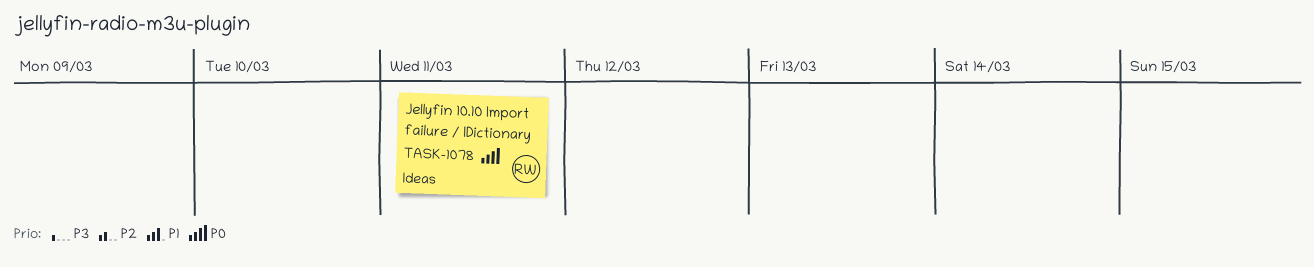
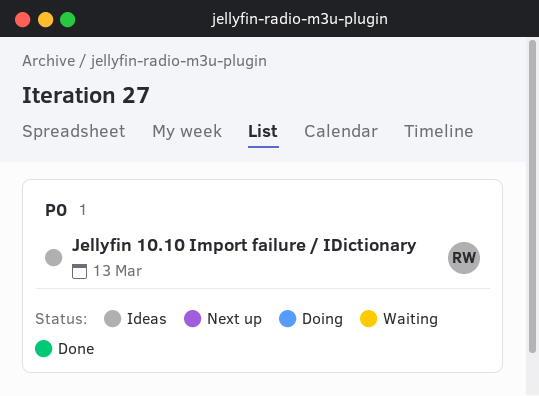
Jellyfin 10.10 Import failure / IDictionary, due: Mar 11 -> Mar 13

